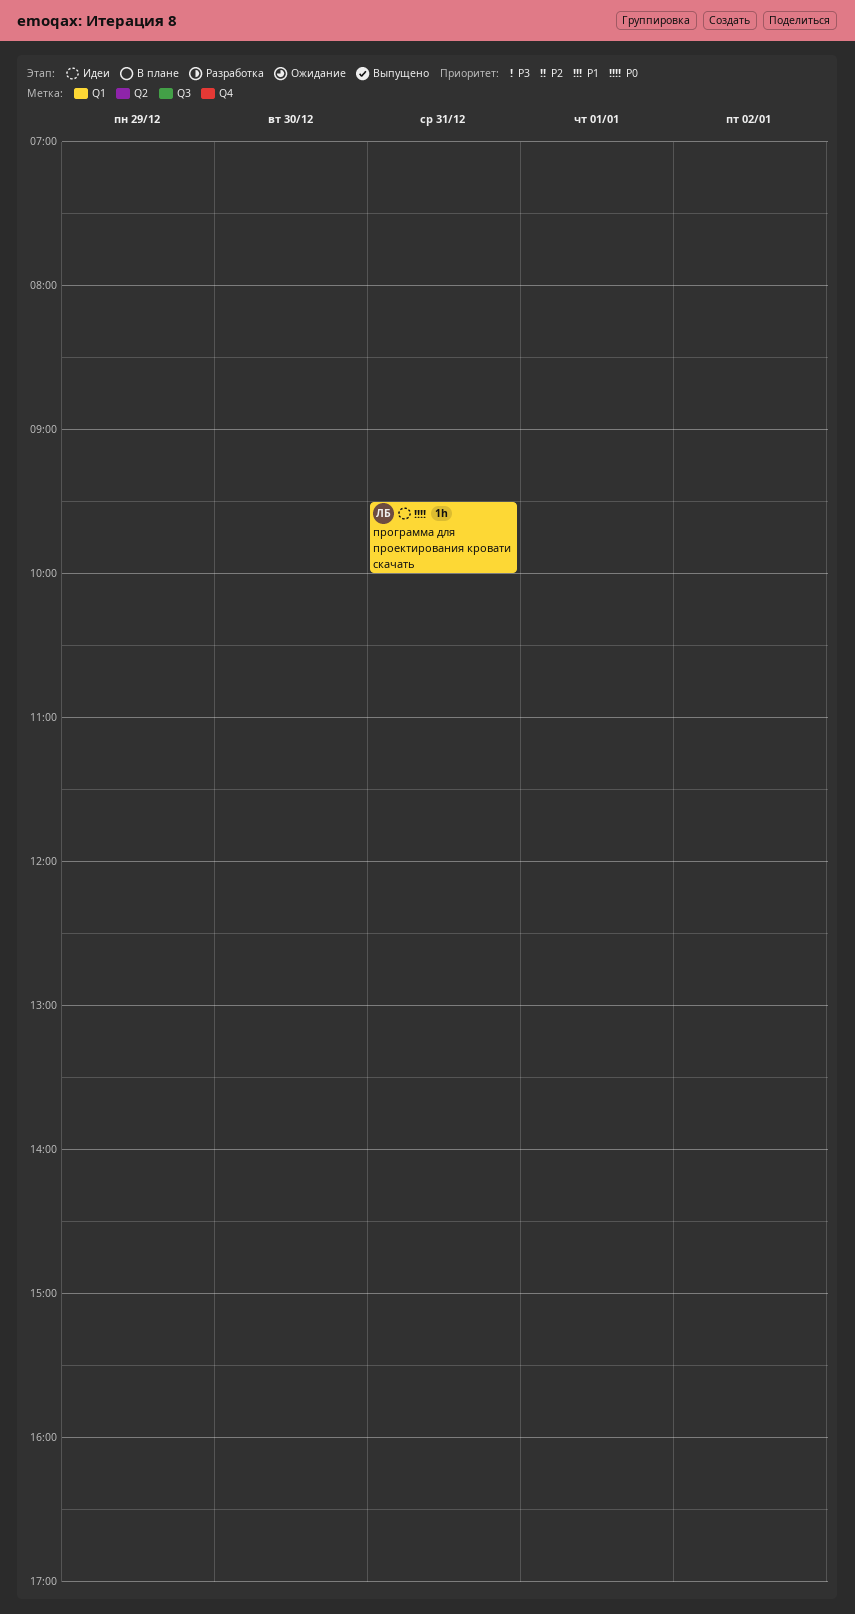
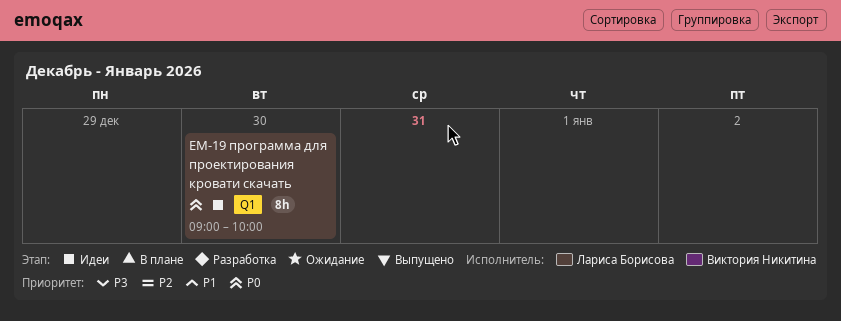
программа для проектирования кровати скачать, estimate: 1h -> 8h
программа для проектирования кровати скачать, day: Dec 31 -> Dec 30
программа для проектирования кровати скачать, begins: 09:30 -> 09:00

